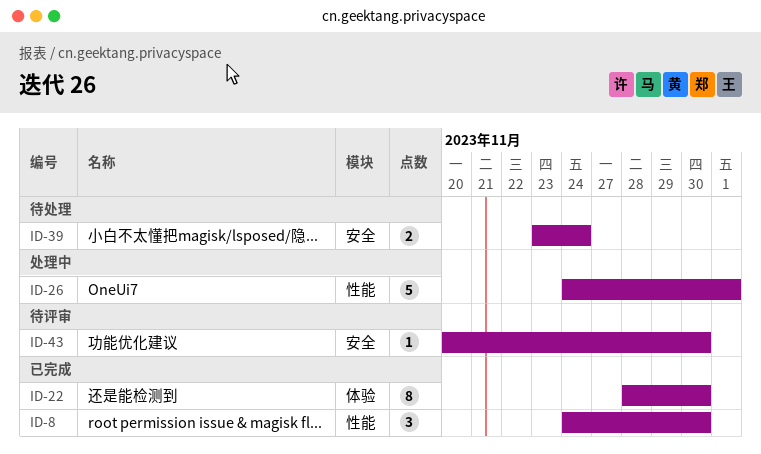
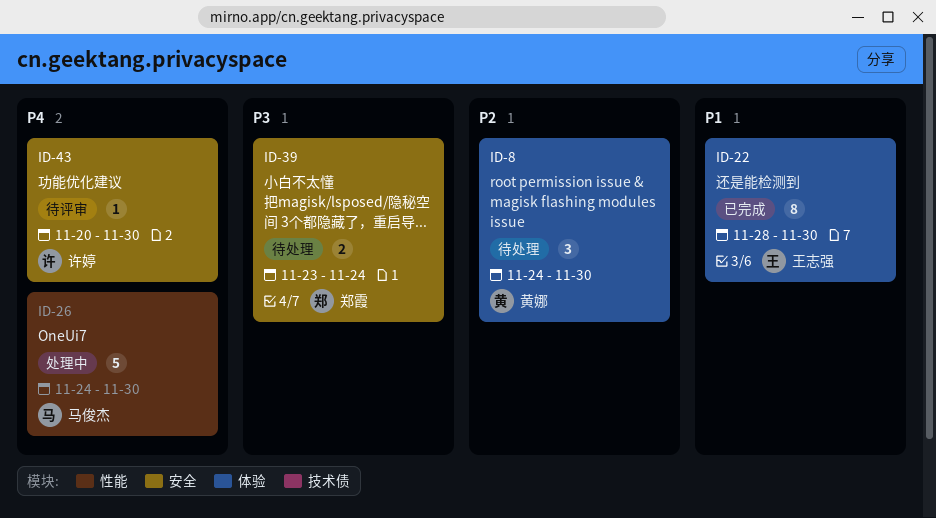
ID-8, status: 已完成 -> 待处理
ID-8, label: 性能 -> 体验
ID-26, due: Dec 1 -> Nov 30

